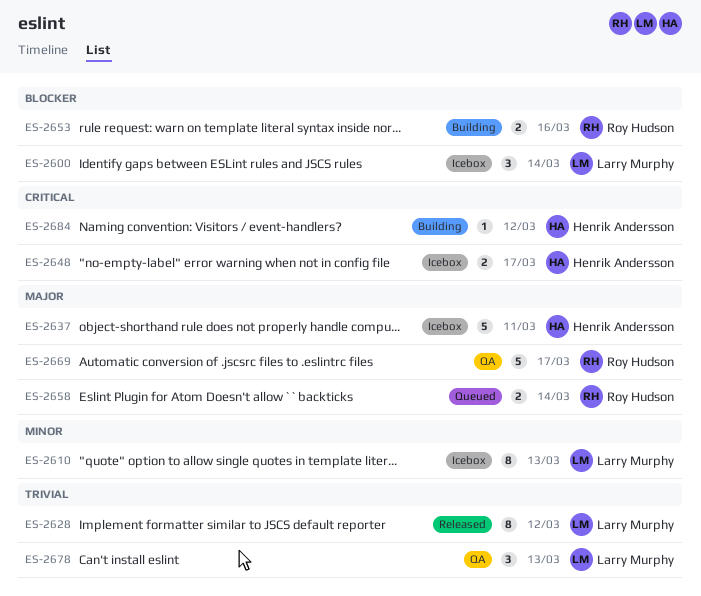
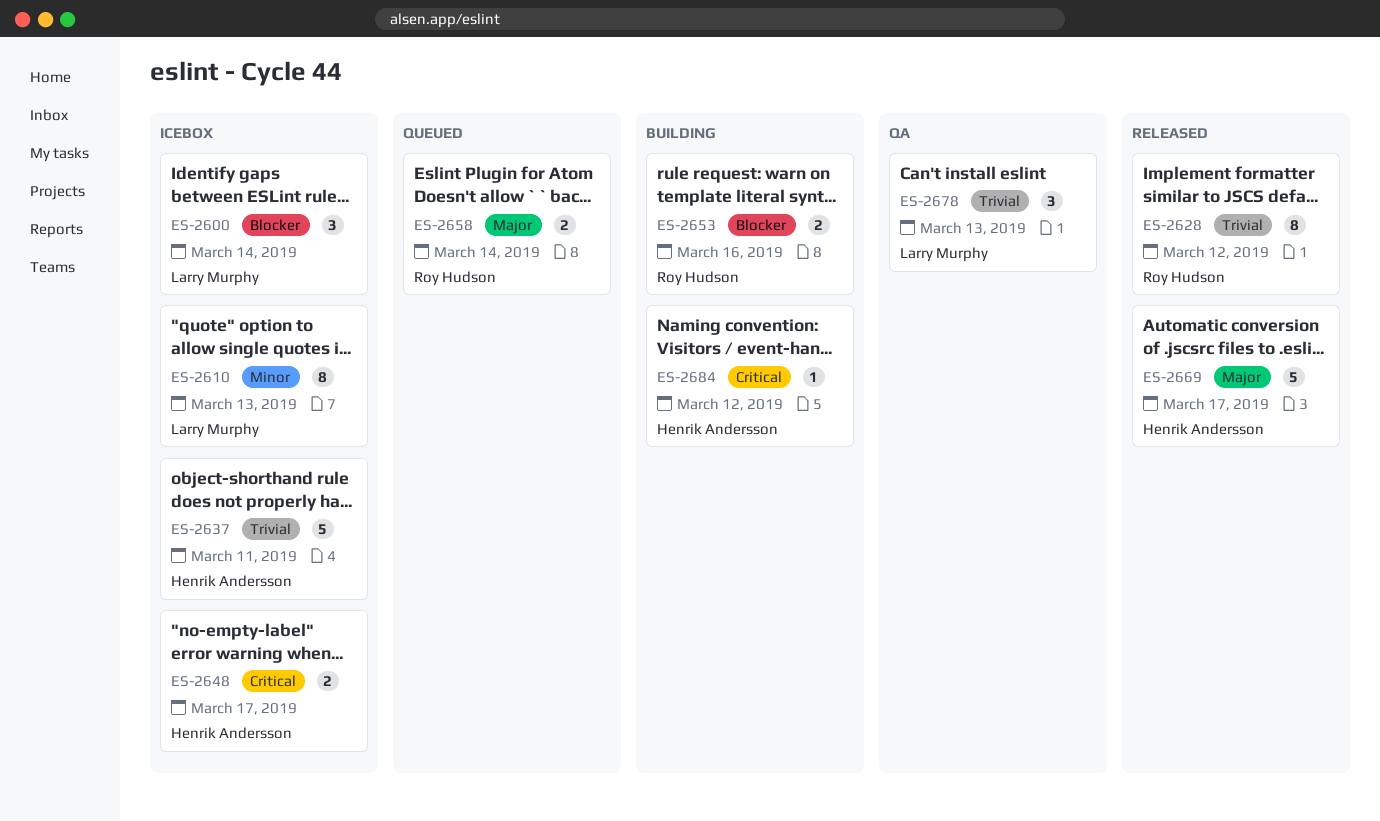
ES-2628, owner: Larry Murphy -> Roy Hudson
ES-2637, priority: Major -> Trivial
ES-2669, status: QA -> Released
ES-2669, owner: Roy Hudson -> Henrik Andersson

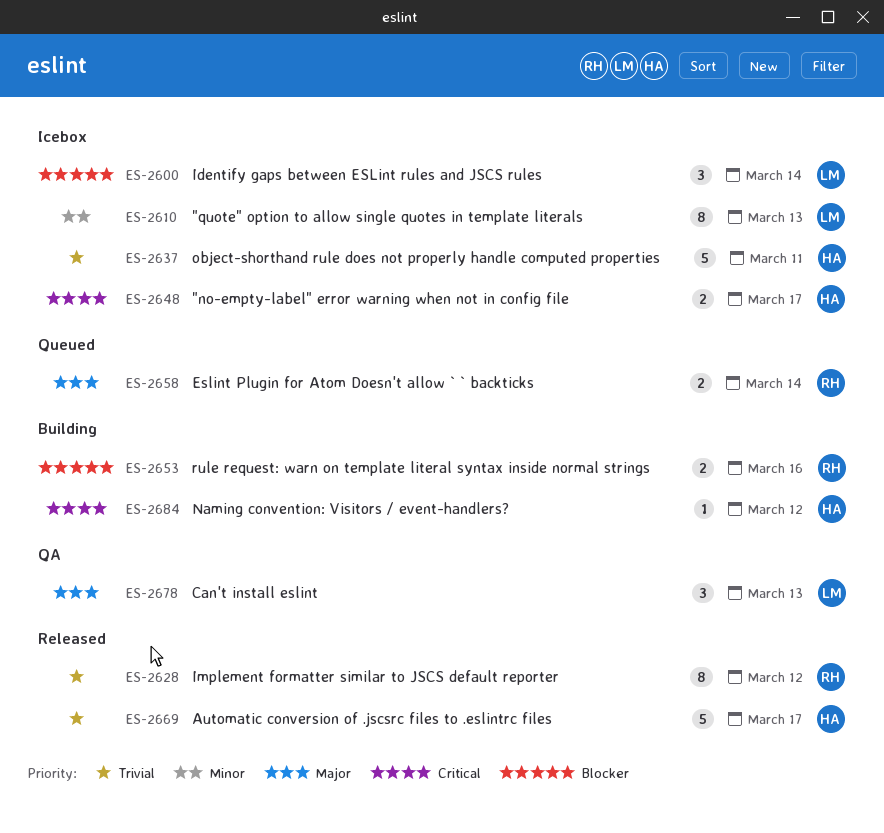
ES-2669, priority: Major -> Trivial
ES-2678, priority: Trivial -> Major

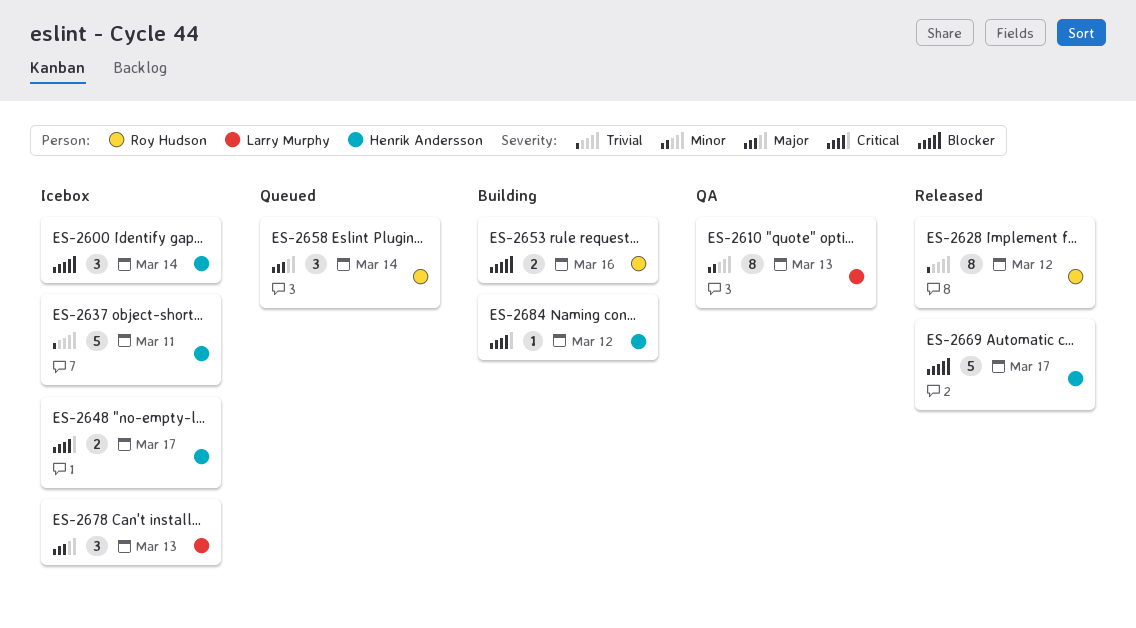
ES-2600, owner: Larry Murphy -> Henrik Andersson
ES-2610, status: Icebox -> QA
ES-2658, estimate: 2 -> 3
ES-2669, priority: Trivial -> Blocker
ES-2678, status: QA -> Icebox

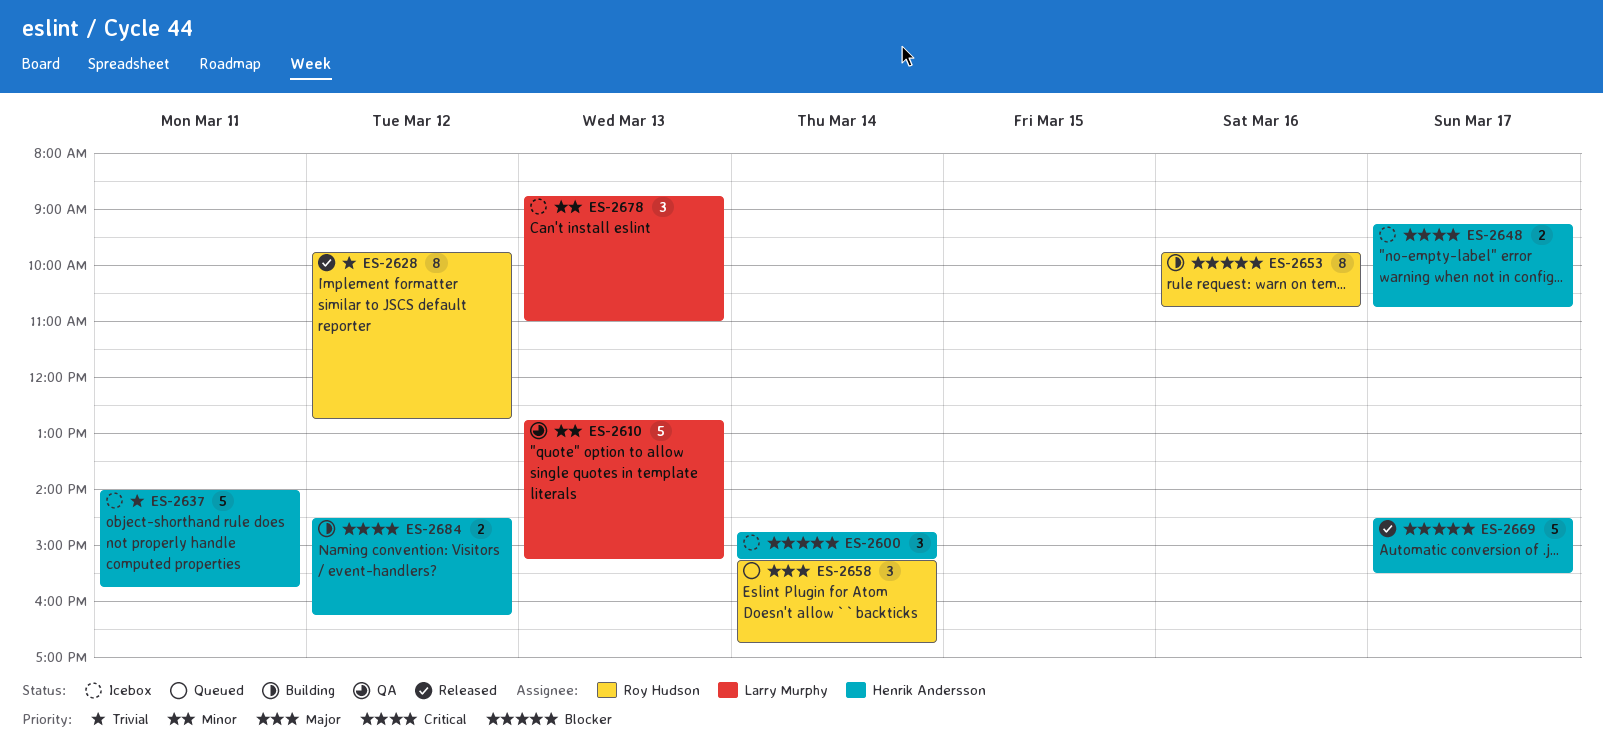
ES-2610, estimate: 8 -> 5
ES-2653, estimate: 2 -> 8
ES-2678, priority: Major -> Minor
ES-2684, estimate: 1 -> 2

